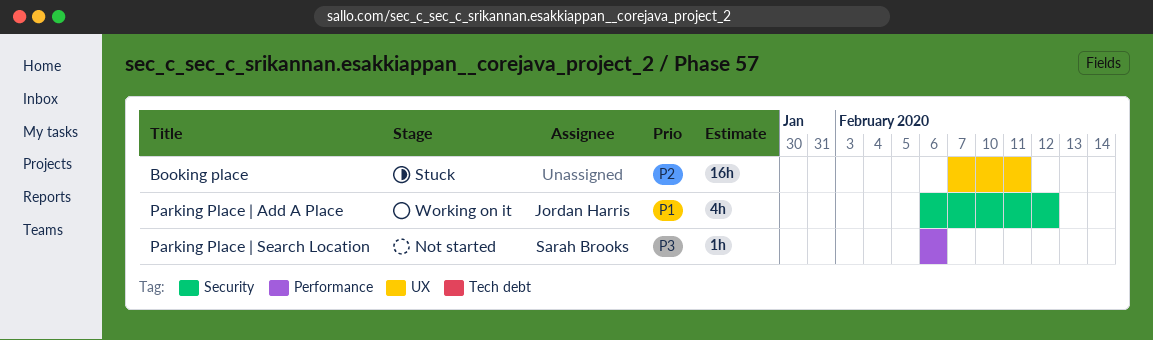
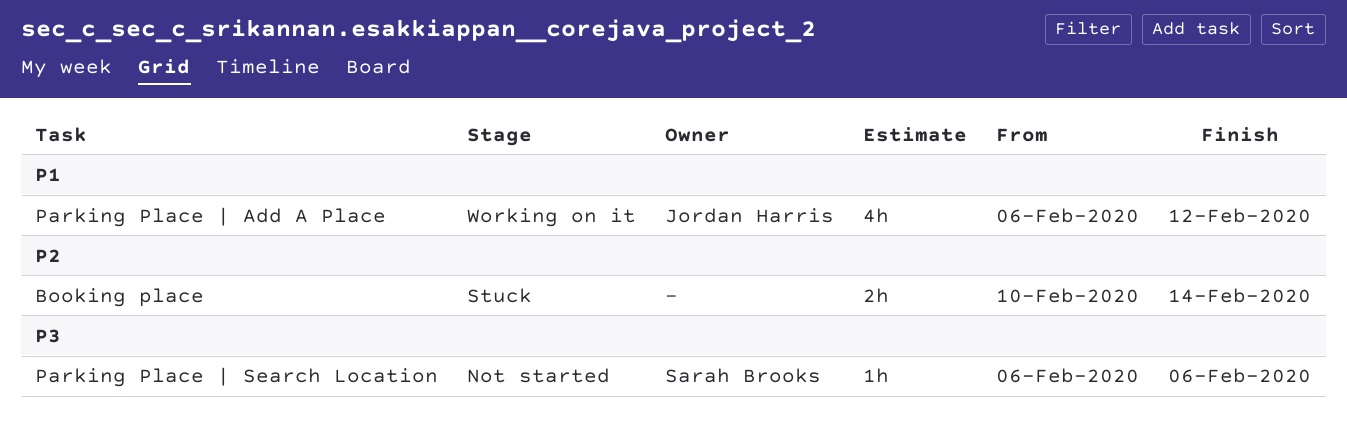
Booking place, estimate: 16h -> 2h
Booking place, start: Feb 7 -> Feb 10
Booking place, due: Feb 11 -> Feb 14

